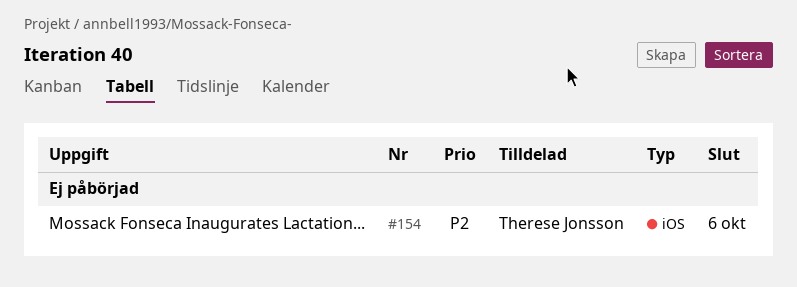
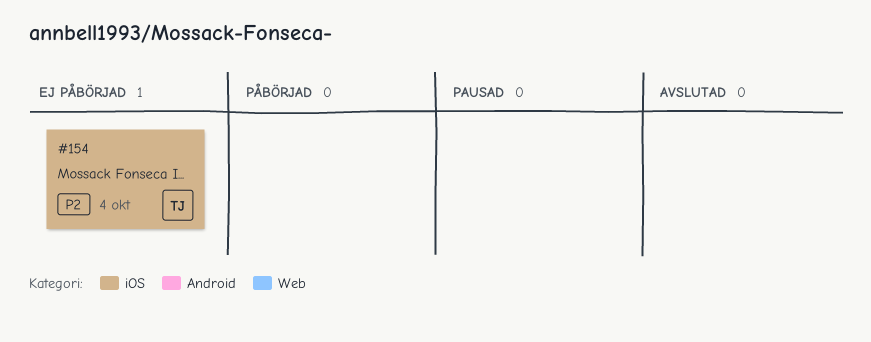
#154, due: Oct 6 -> Oct 4

